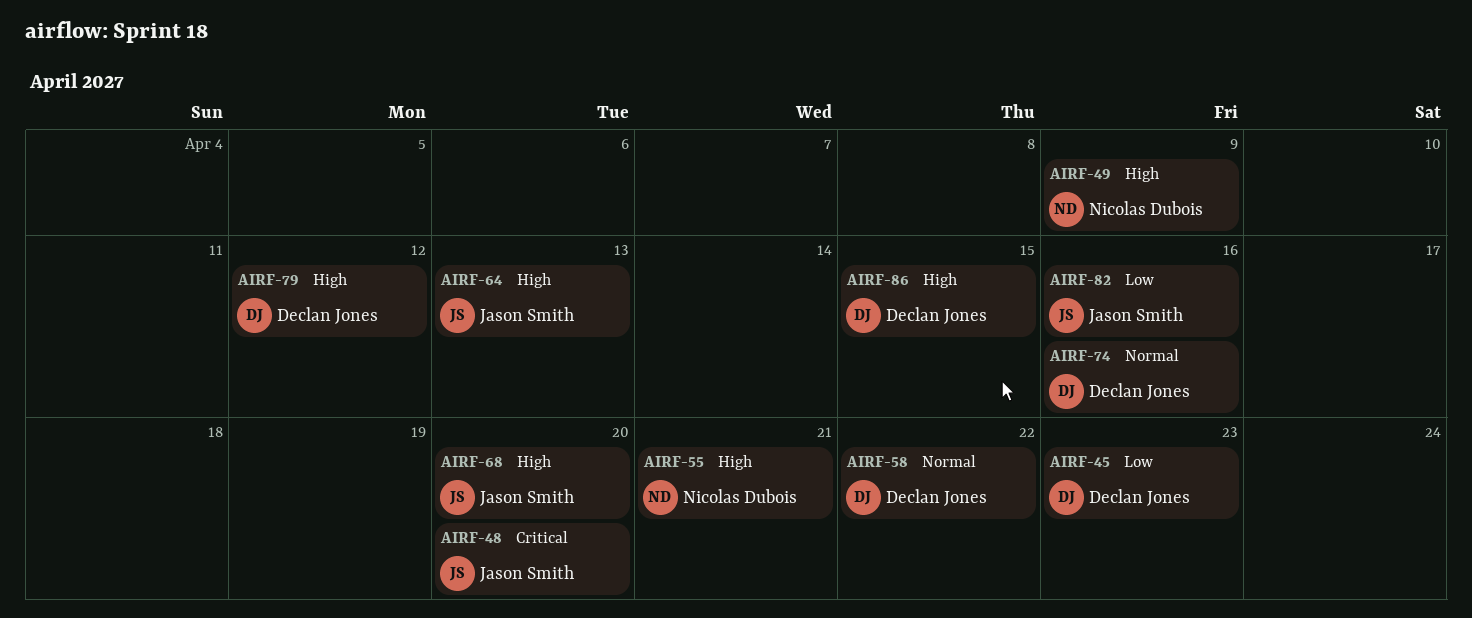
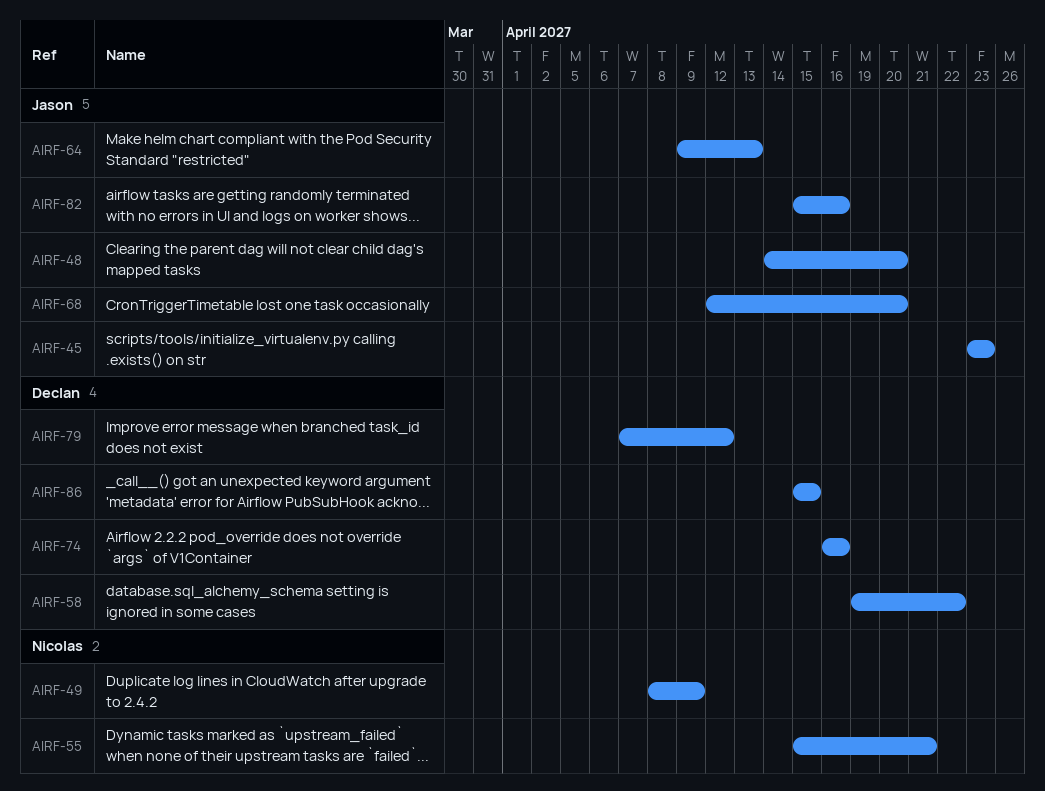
AIRF-45, owner: Declan Jones -> Jason Smith

